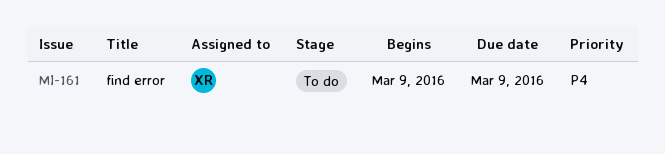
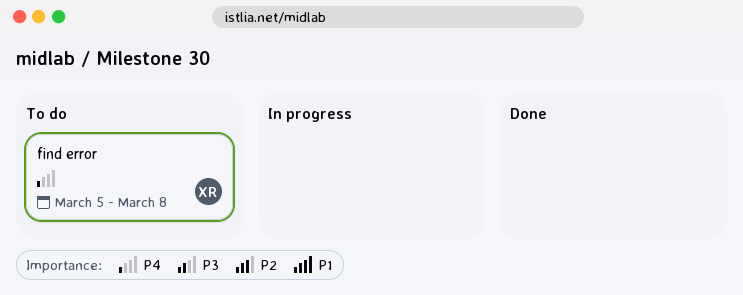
find error, start: Mar 9 -> Mar 5
find error, due: Mar 9 -> Mar 8

